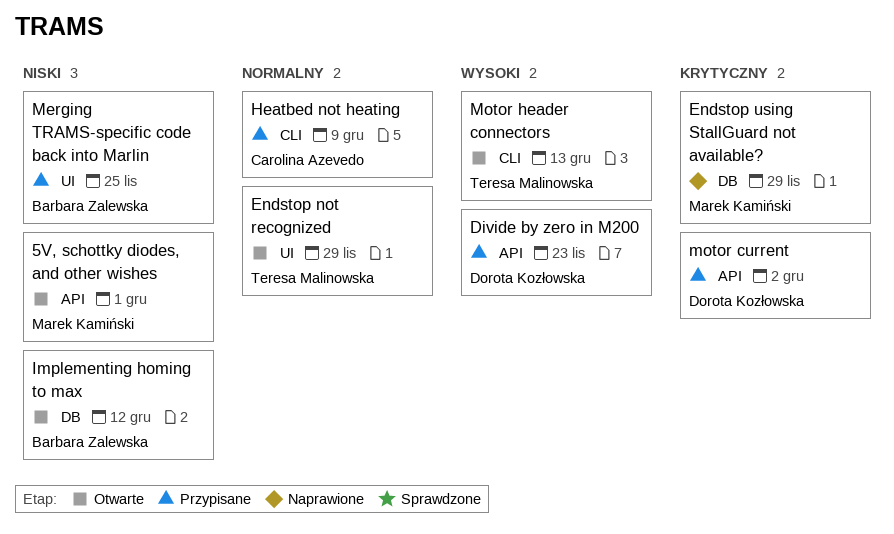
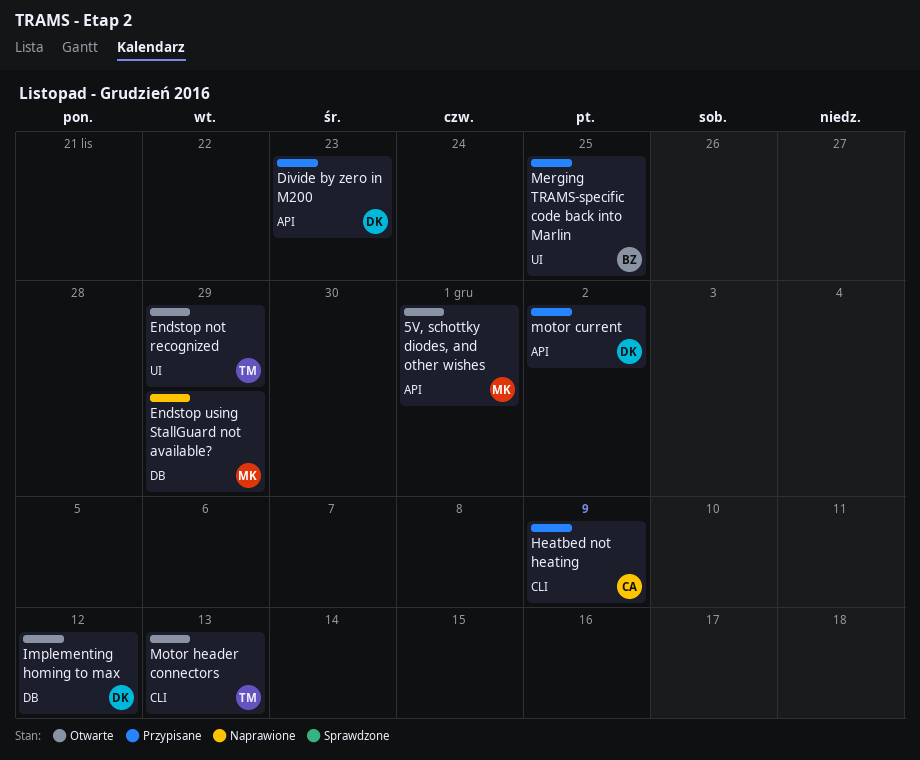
Implementing homing to max, owner: Barbara Zalewska -> Dorota Kozłowska

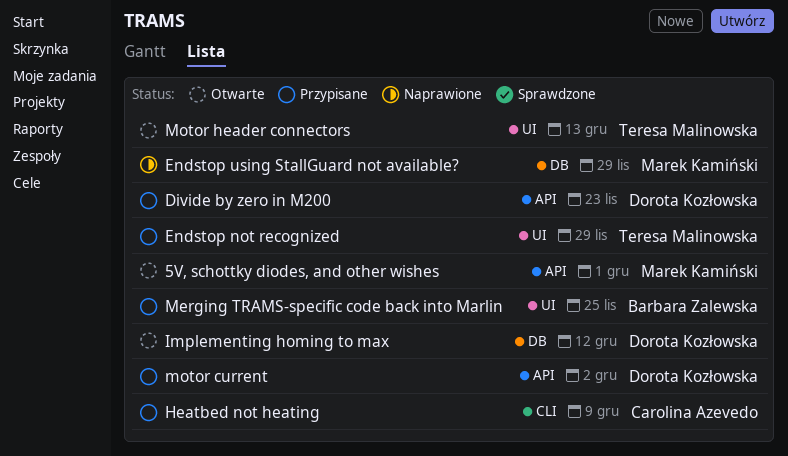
Endstop not recognized, status: Otwarte -> Przypisane
Motor header connectors, label: CLI -> UI

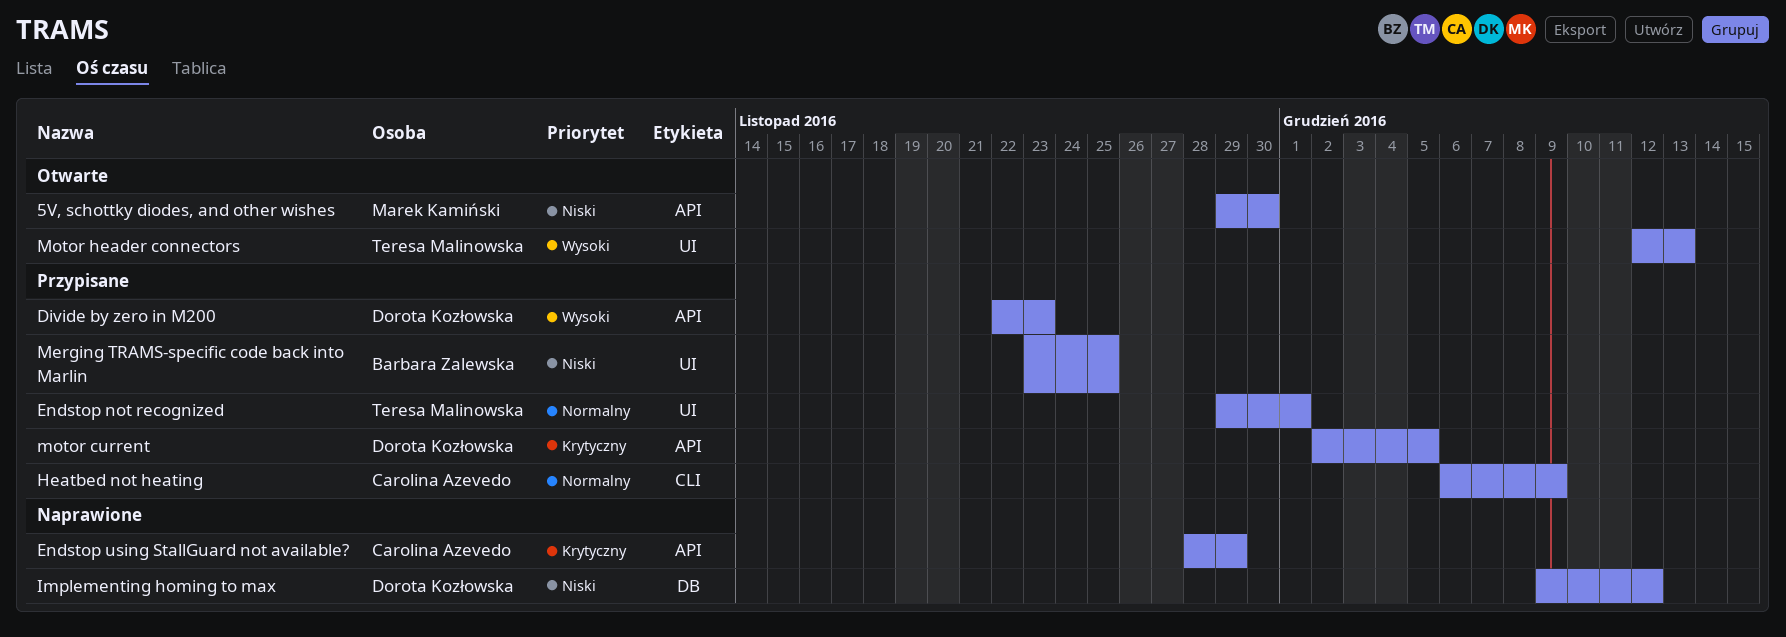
5V, schottky diodes, and other wishes, due: Dec 1 -> Nov 30
Endstop not recognized, due: Nov 29 -> Dec 1
Endstop using StallGuard not available?, owner: Marek Kamiński -> Carolina Azevedo
Endstop using StallGuard not available?, label: DB -> API
Implementing homing to max, status: Otwarte -> Naprawione
motor current, due: Dec 2 -> Dec 5

